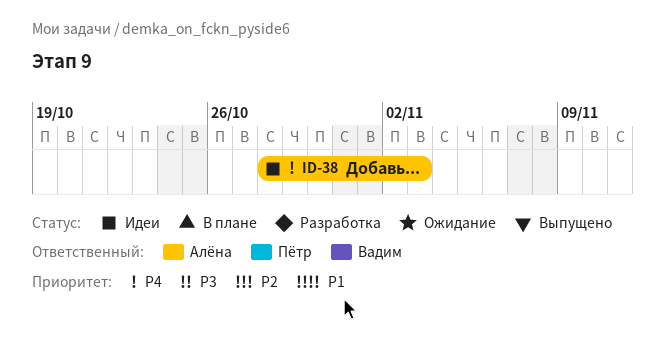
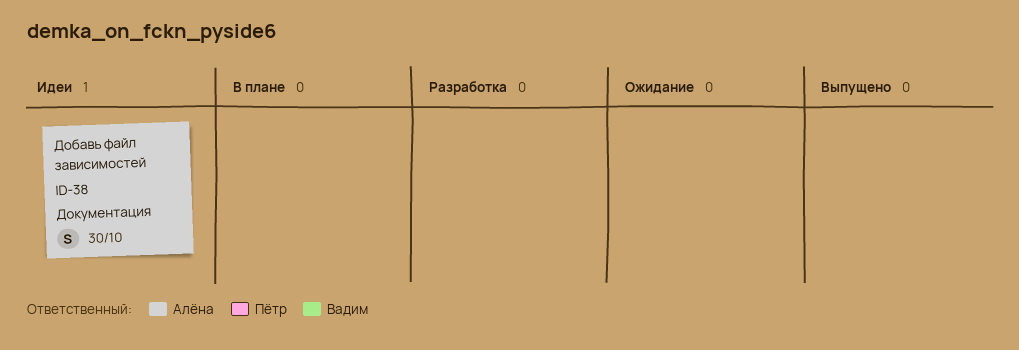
ID-38, due: Nov 3 -> Oct 30

